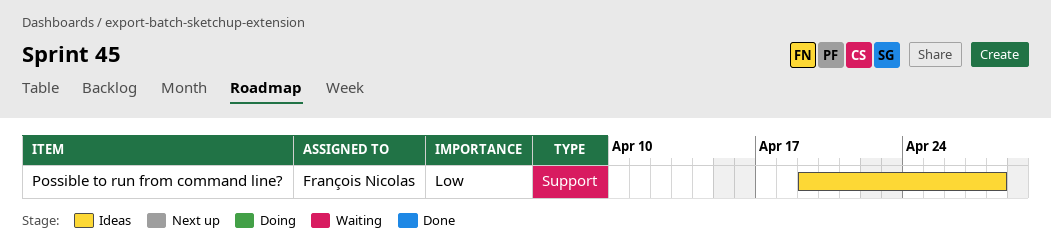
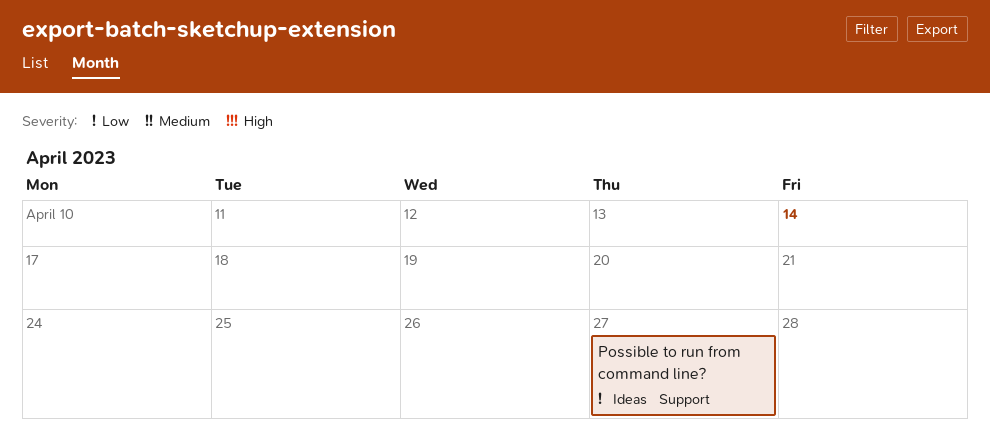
Possible to run from command line?, due: Apr 28 -> Apr 27

